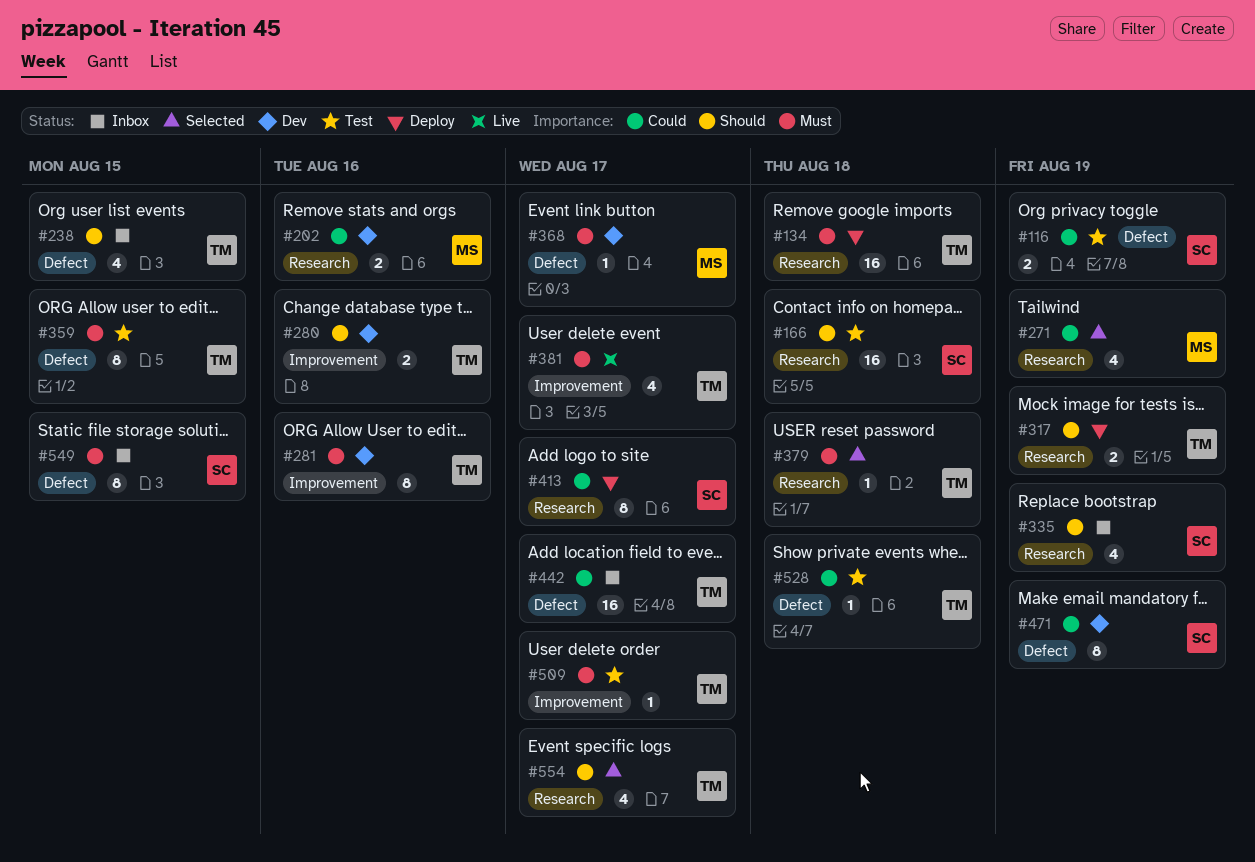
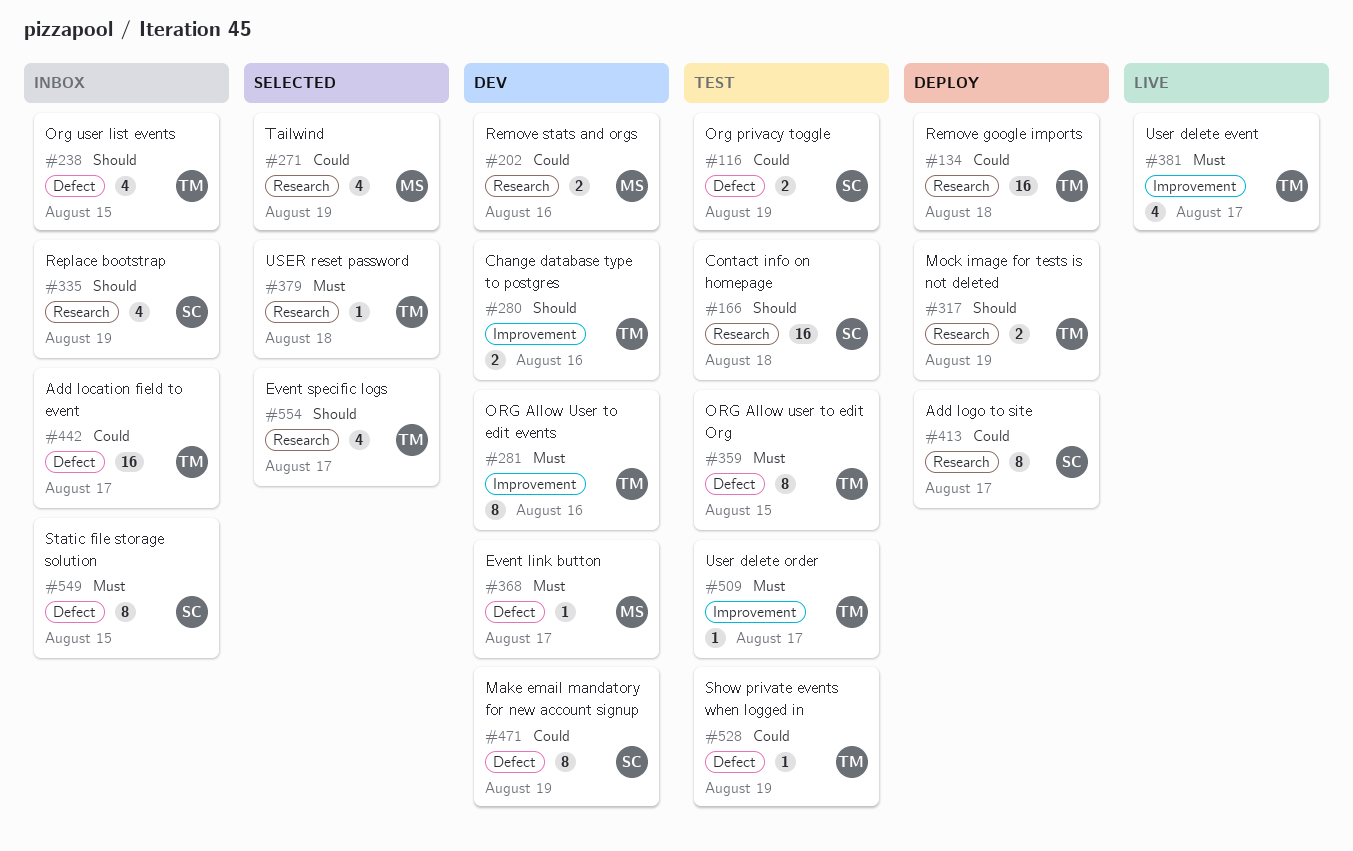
#134, priority: Must -> Could
#528, due: Aug 18 -> Aug 19

